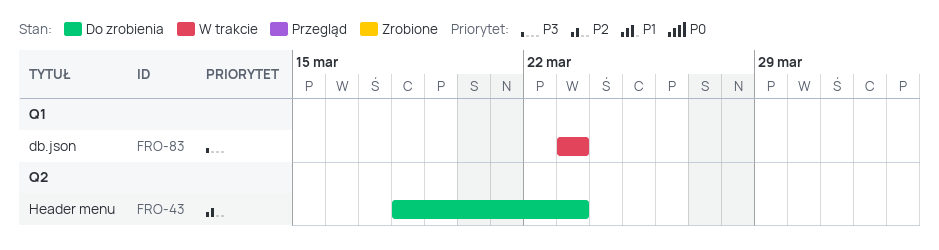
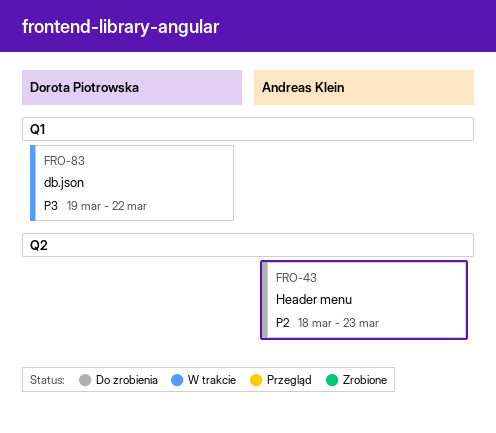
FRO-83, start: Mar 23 -> Mar 19
FRO-83, due: Mar 23 -> Mar 22

